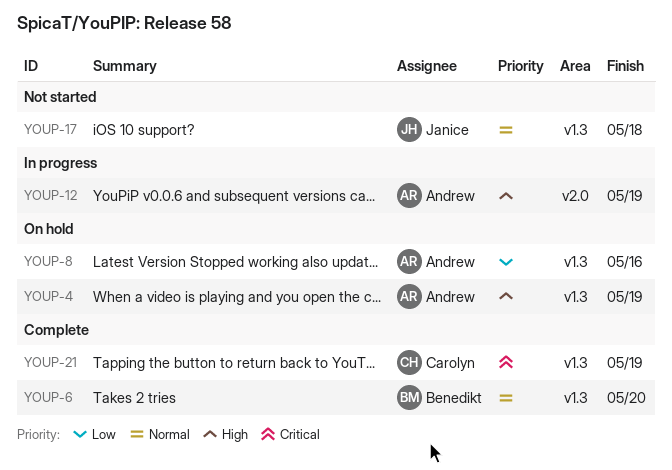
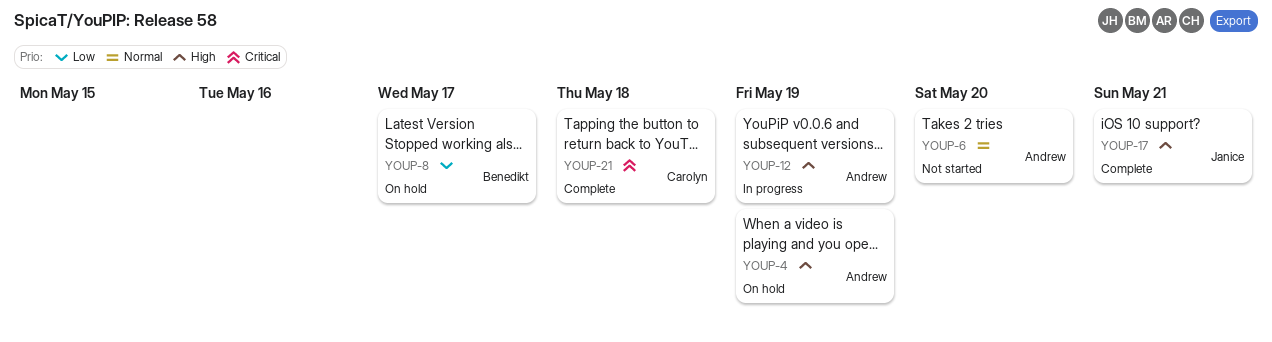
YOUP-6, status: Complete -> Not started
YOUP-6, owner: Benedikt -> Andrew
YOUP-8, owner: Andrew -> Benedikt
YOUP-8, due: May 16 -> May 17
YOUP-17, status: Not started -> Complete
YOUP-17, priority: Normal -> High
YOUP-17, due: May 18 -> May 21
YOUP-21, due: May 19 -> May 18

